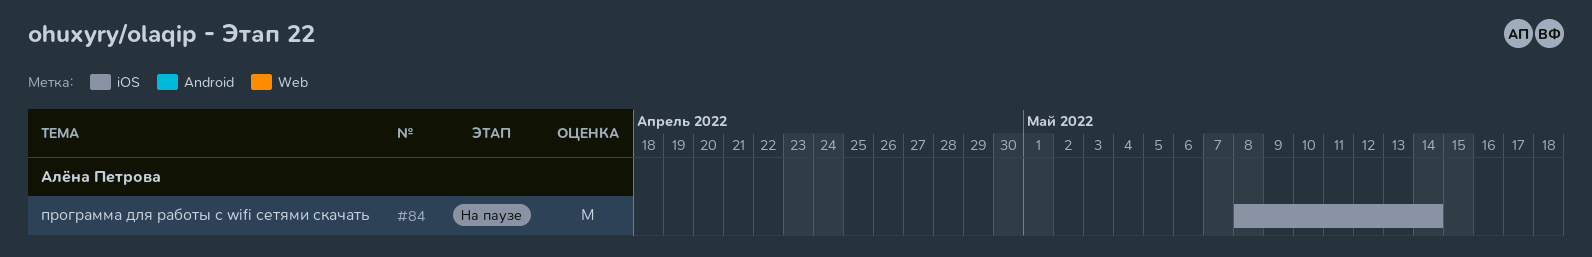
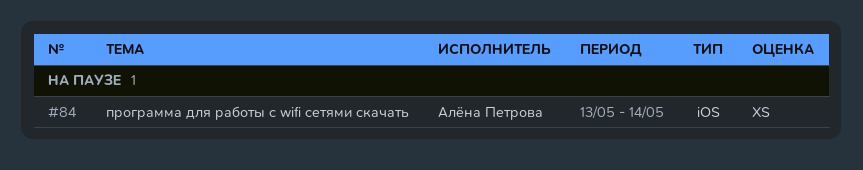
#84, estimate: M -> XS
#84, start: May 8 -> May 13

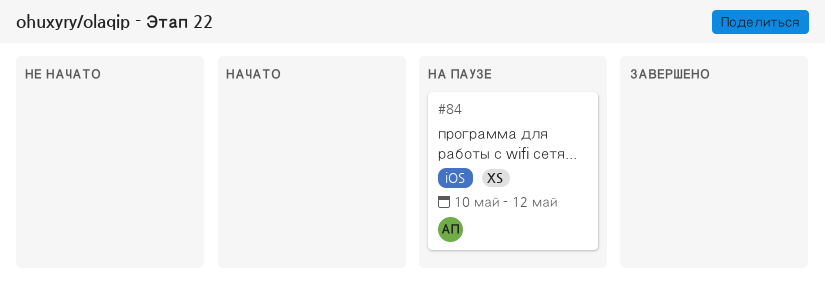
#84, start: May 13 -> May 10
#84, due: May 14 -> May 12

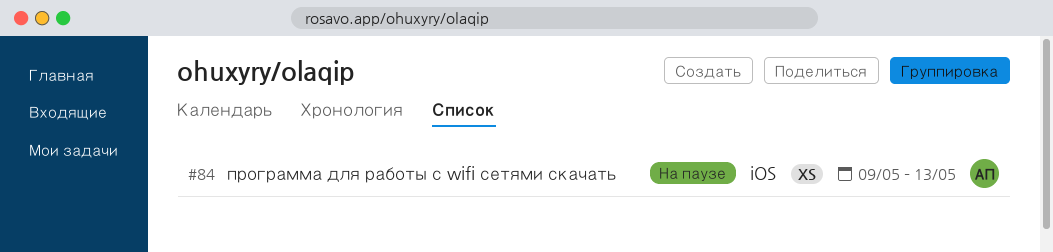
#84, start: May 10 -> May 9
#84, due: May 12 -> May 13

